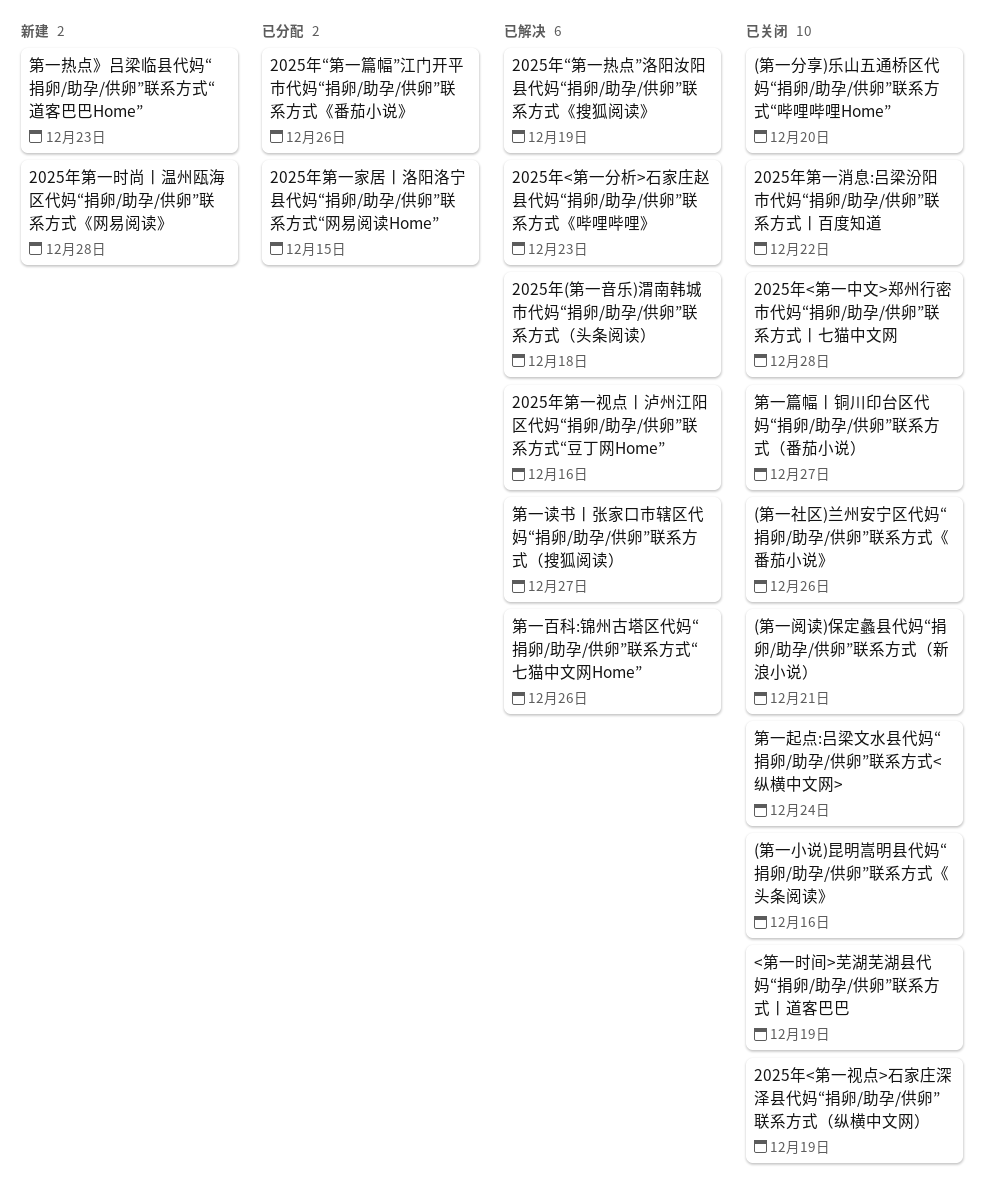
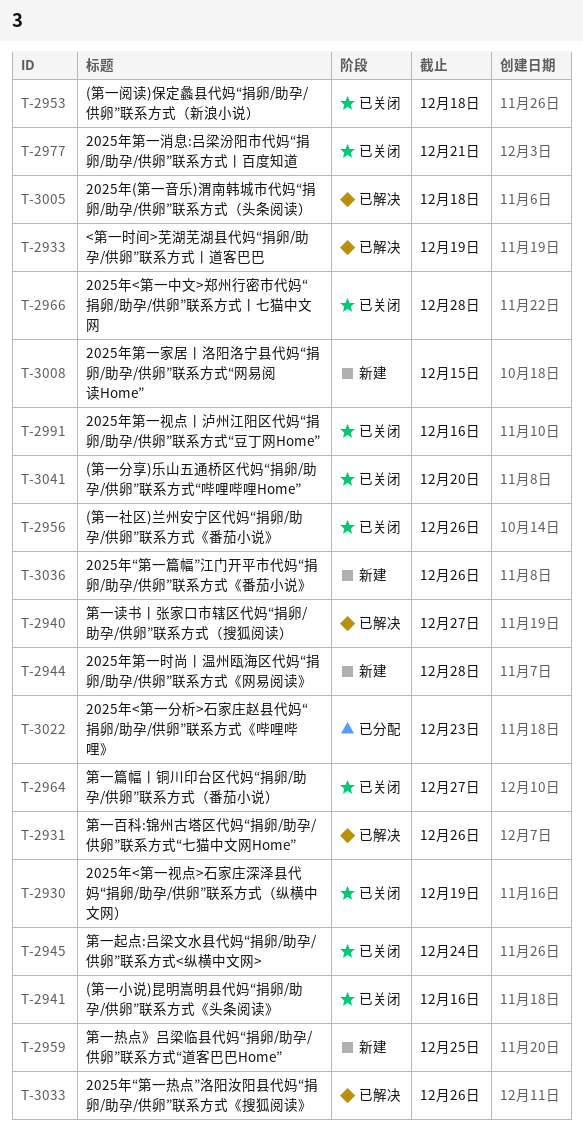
(第一阅读)保定蠡县代妈“捐卵/助孕/供卵”联系方式（新浪小说）, due: Dec 21 -> Dec 18
2025年<第一分析>石家庄赵县代妈“捐卵/助孕/供卵”联系方式《哔哩哔哩》, status: 已解决 -> 已分配
2025年“第一热点”洛阳汝阳县代妈“捐卵/助孕/供卵”联系方式《搜狐阅读》, due: Dec 19 -> Dec 26
2025年“第一篇幅”江门开平市代妈“捐卵/助孕/供卵”联系方式《番茄小说》, status: 已分配 -> 新建
2025年第一家居丨洛阳洛宁县代妈“捐卵/助孕/供卵”联系方式“网易阅读Home”, status: 已分配 -> 新建
2025年第一消息:吕梁汾阳市代妈“捐卵/助孕/供卵”联系方式丨百度知道, due: Dec 22 -> Dec 21
2025年第一视点丨泸州江阳区代妈“捐卵/助孕/供卵”联系方式“豆丁网Home”, status: 已解决 -> 已关闭
<第一时间>芜湖芜湖县代妈“捐卵/助孕/供卵”联系方式丨道客巴巴, status: 已关闭 -> 已解决
第一热点》吕梁临县代妈“捐卵/助孕/供卵”联系方式“道客巴巴Home”, due: Dec 23 -> Dec 25

